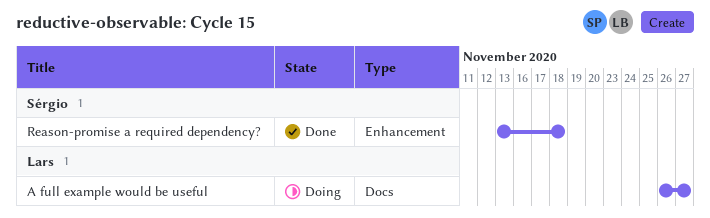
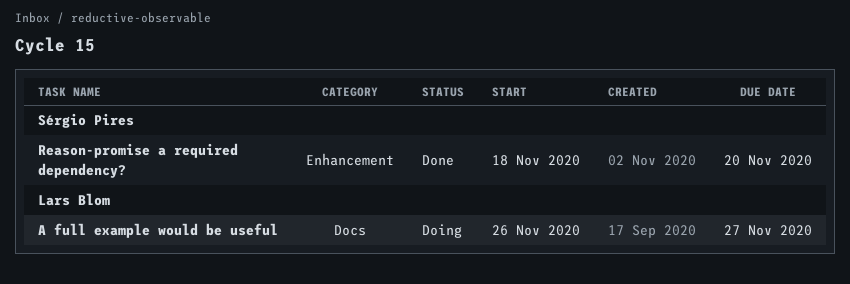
Reason-promise a required dependency?, start: Nov 13 -> Nov 18
Reason-promise a required dependency?, due: Nov 18 -> Nov 20

